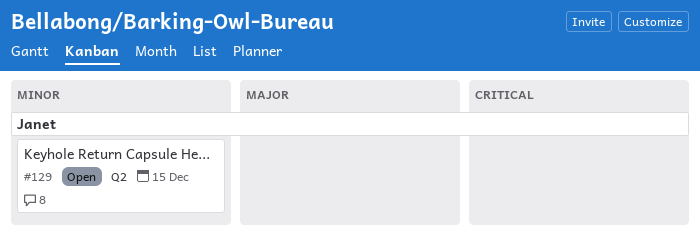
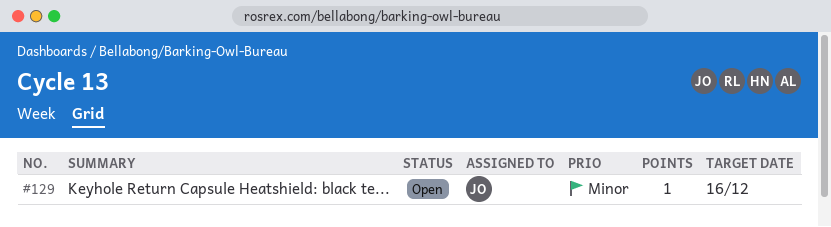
#129, due: Dec 15 -> Dec 16

